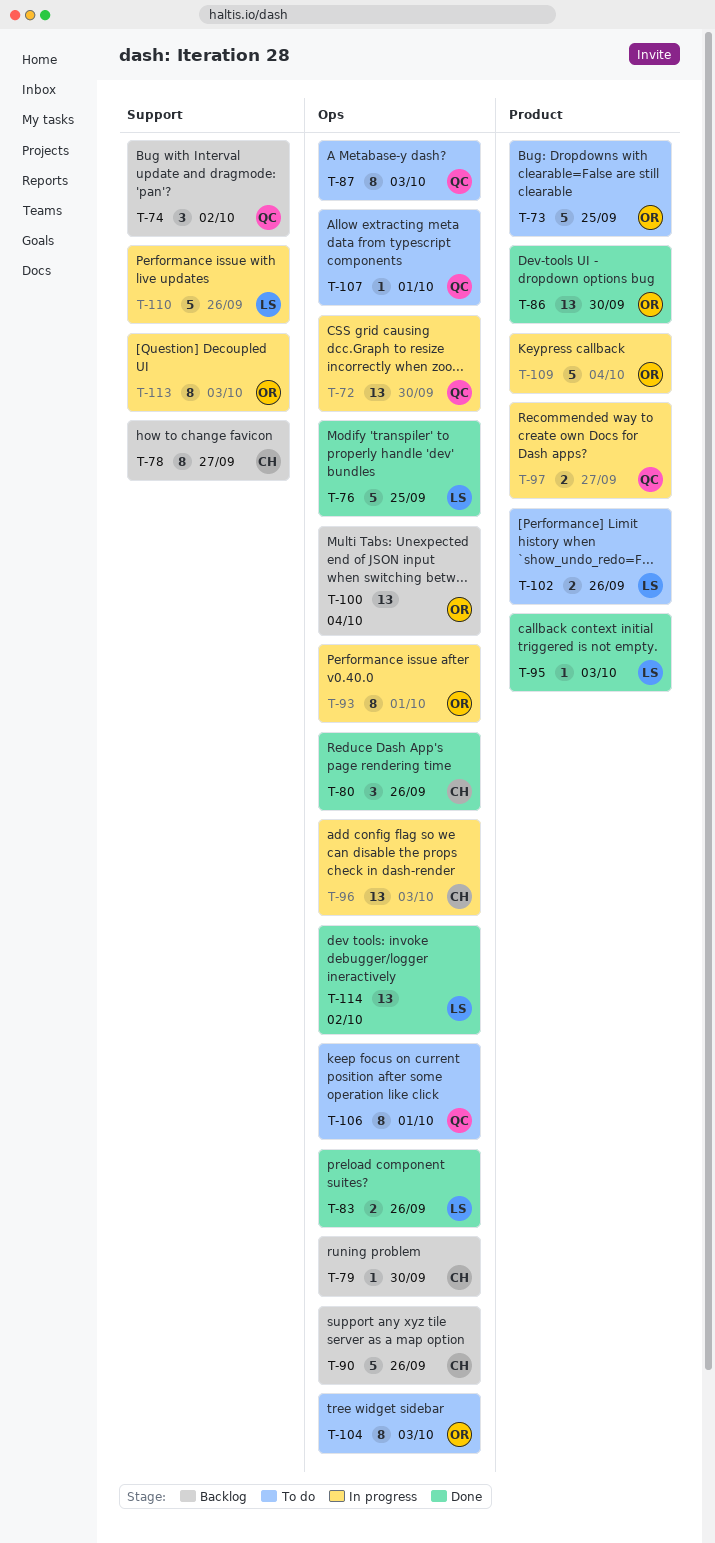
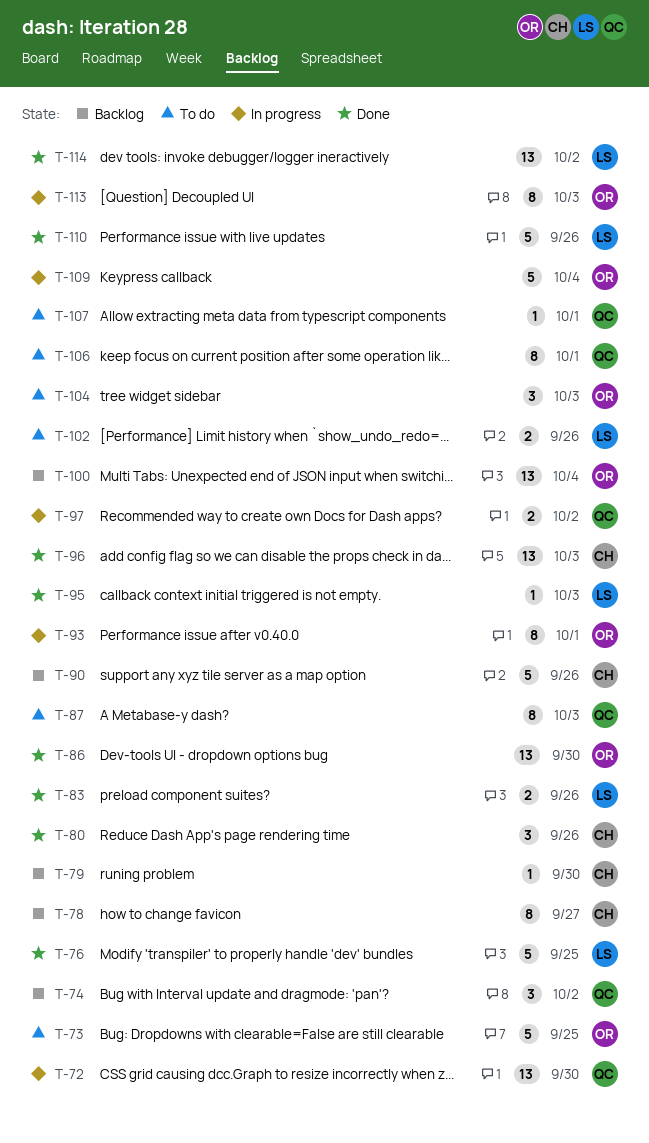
T-96, status: In progress -> Done
T-97, due: Sep 27 -> Oct 2
T-104, estimate: 8 -> 3
T-110, status: In progress -> Done

